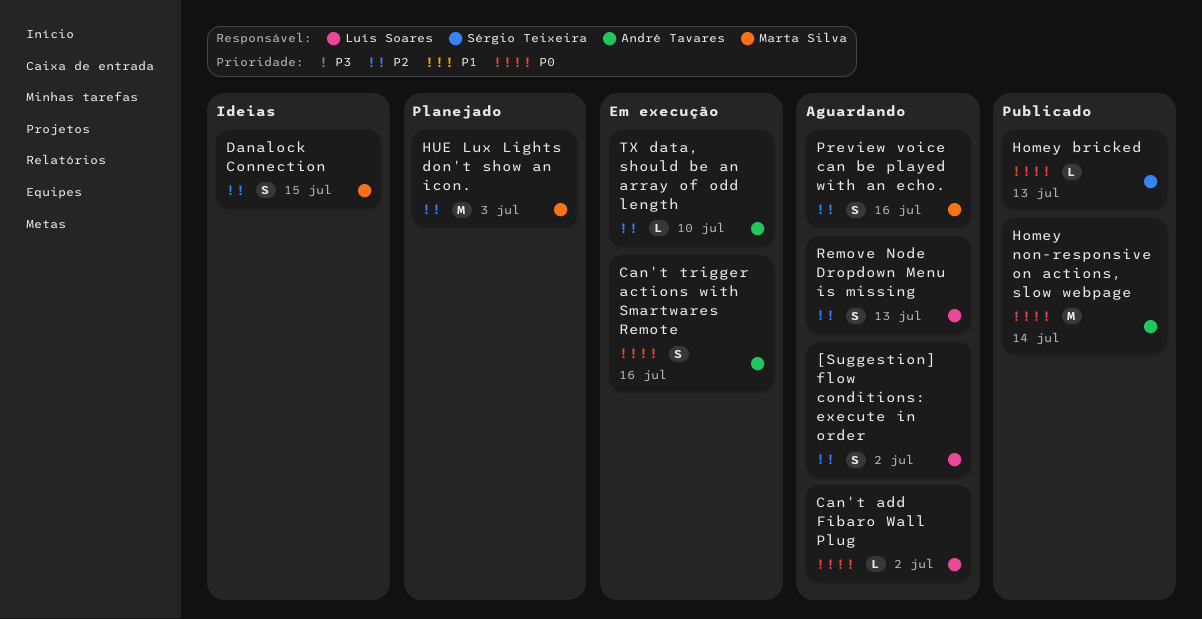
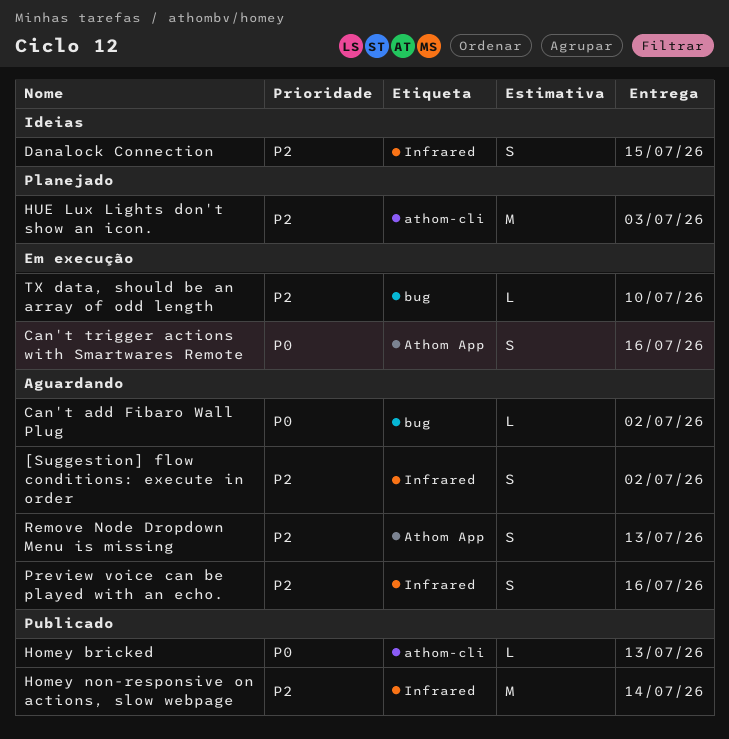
Homey non-responsive on actions, slow webpage, priority: P0 -> P2

